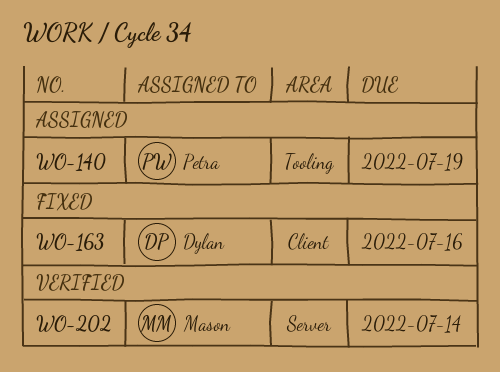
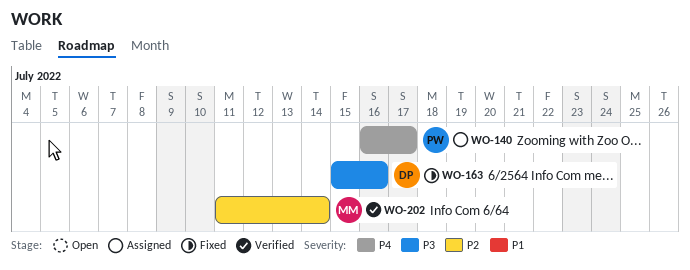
WO-140, due: Jul 19 -> Jul 17

